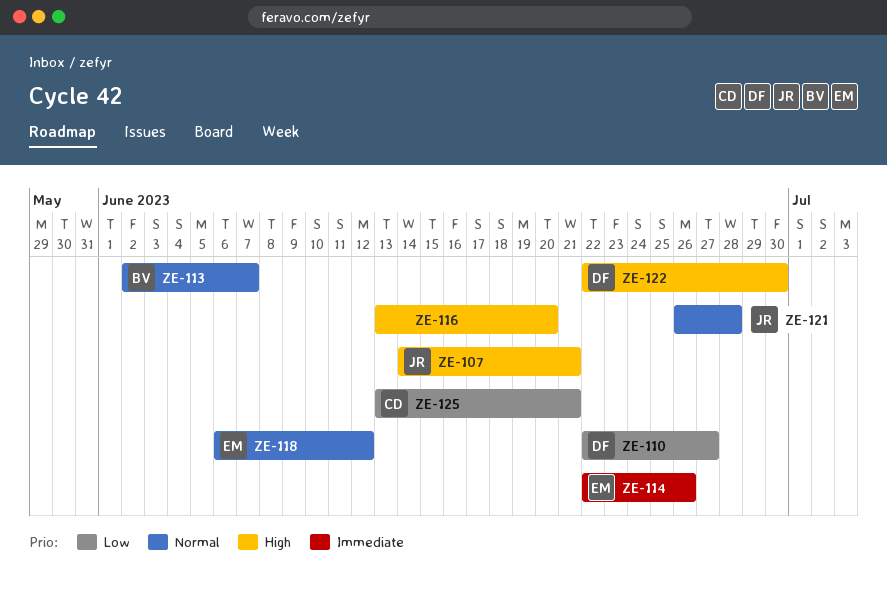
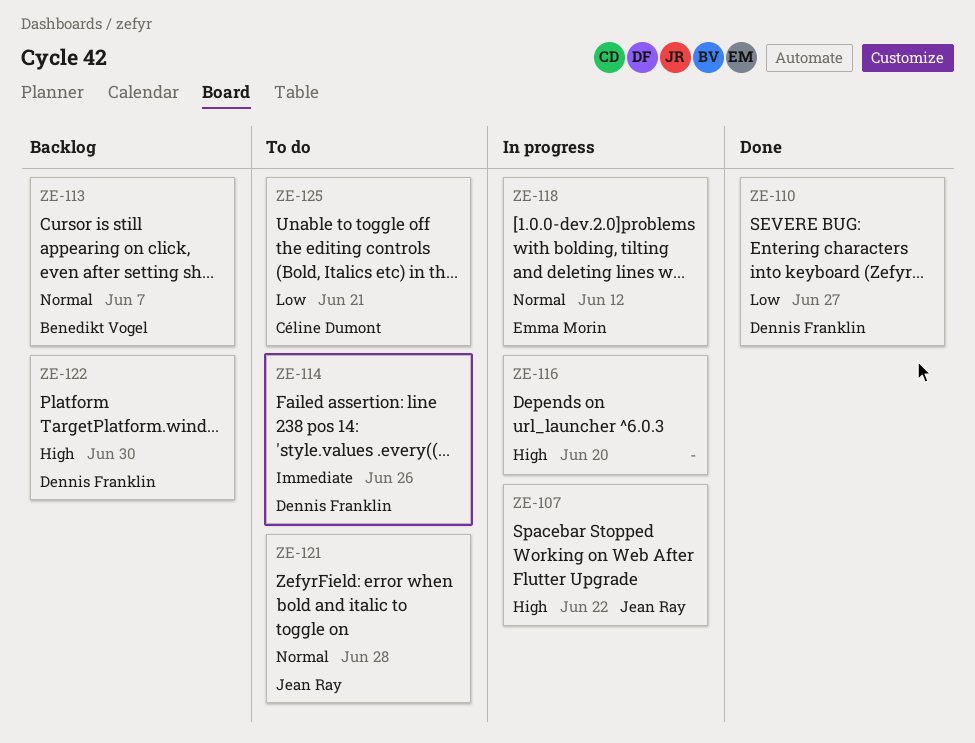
ZE-107, due: Jun 21 -> Jun 22
ZE-114, owner: Emma Morin -> Dennis Franklin

